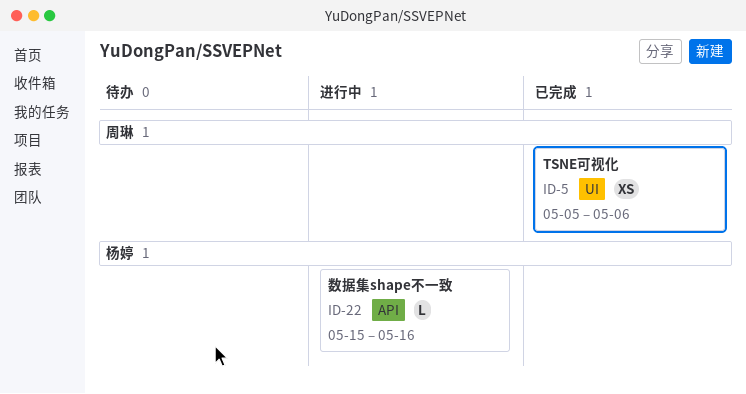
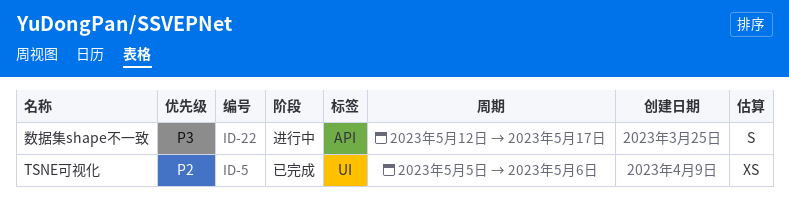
ID-22, estimate: L -> S
ID-22, start: May 15 -> May 12
ID-22, due: May 16 -> May 17

